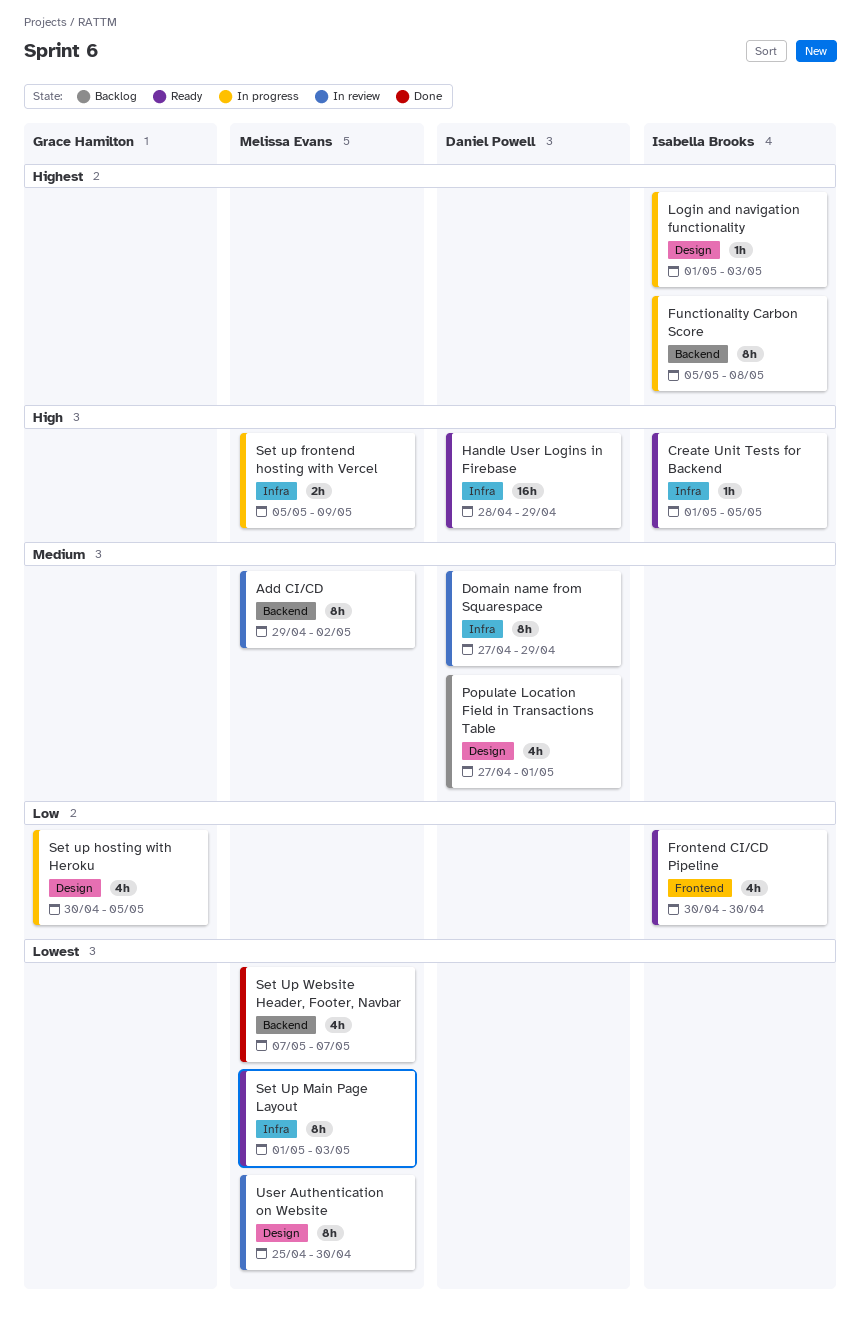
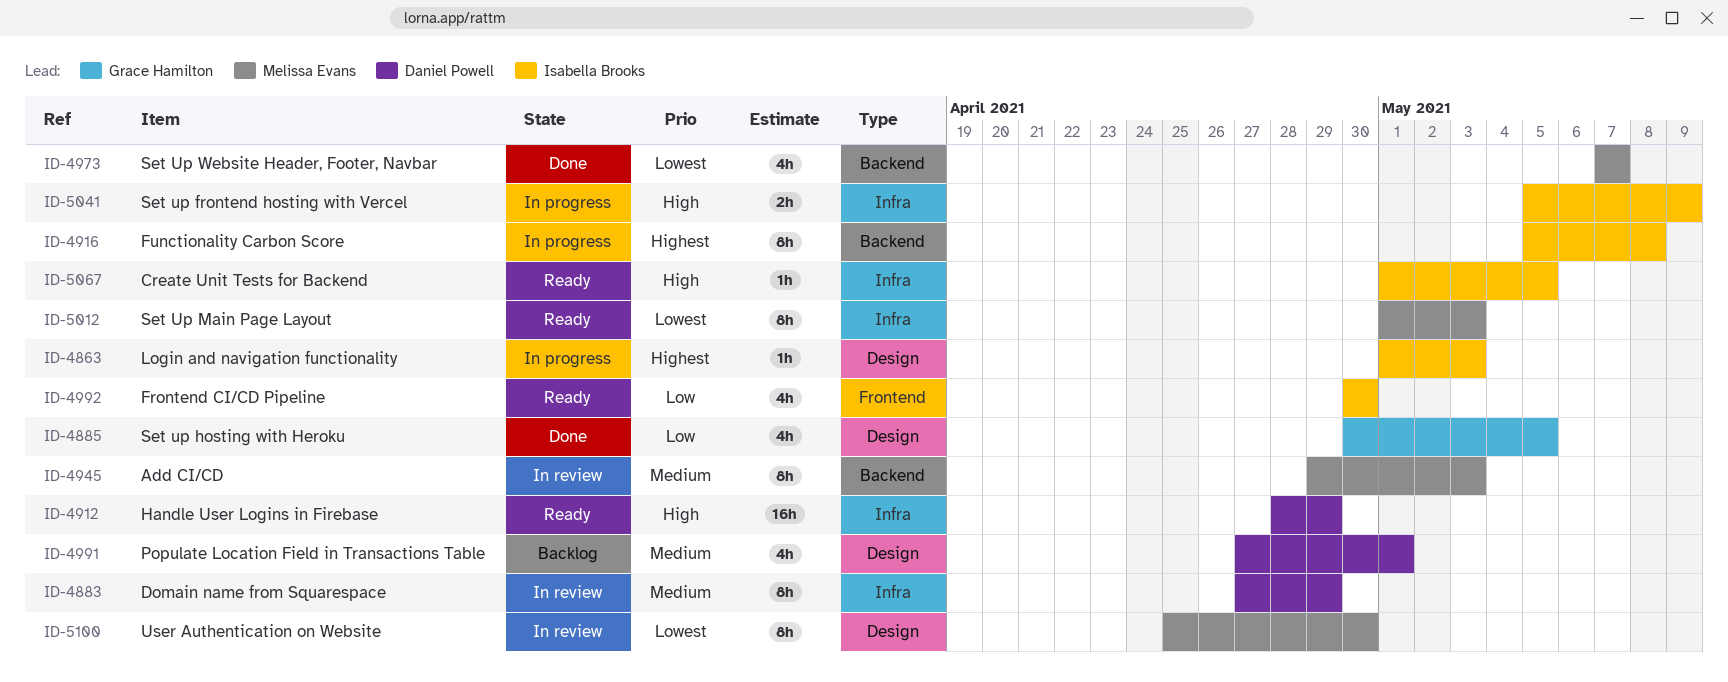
Add CI/CD, due: May 2 -> May 3
Set up frontend hosting with Vercel, owner: Melissa Evans -> Isabella Brooks
Set up hosting with Heroku, status: In progress -> Done

